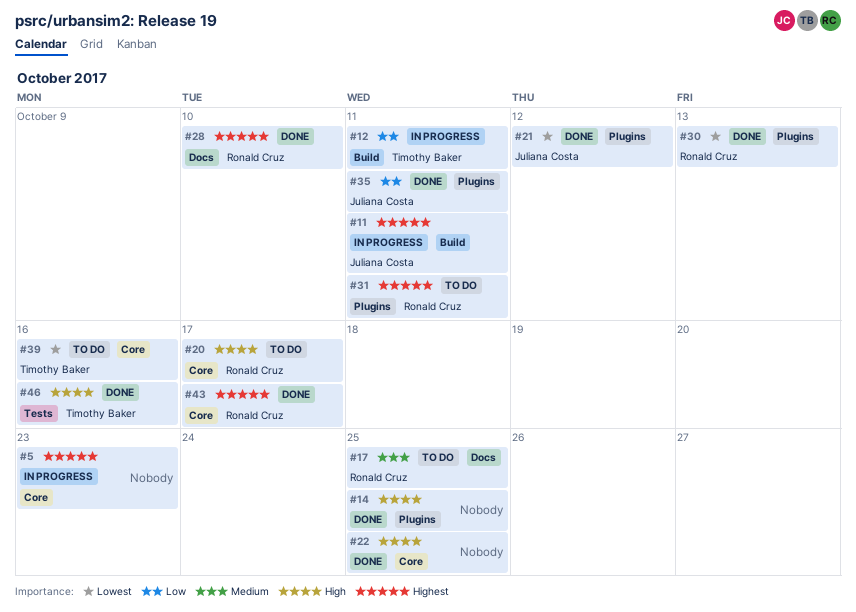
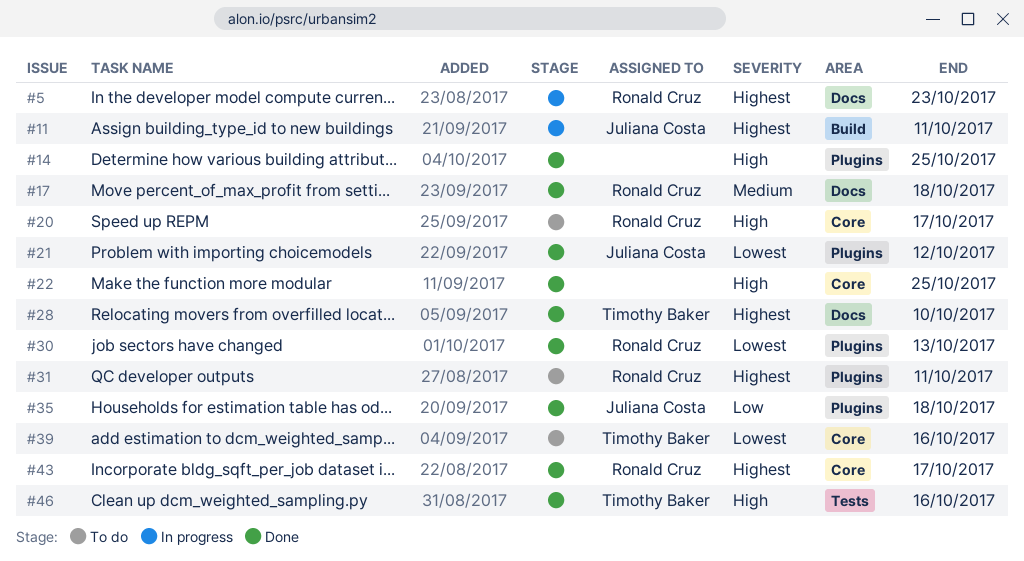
#5, owner: none -> Ronald Cruz
#5, label: Core -> Docs
#12: present -> none
#17, status: To do -> Done
#17, due: Oct 25 -> Oct 18
#28, owner: Ronald Cruz -> Timothy Baker
#35, due: Oct 11 -> Oct 18

